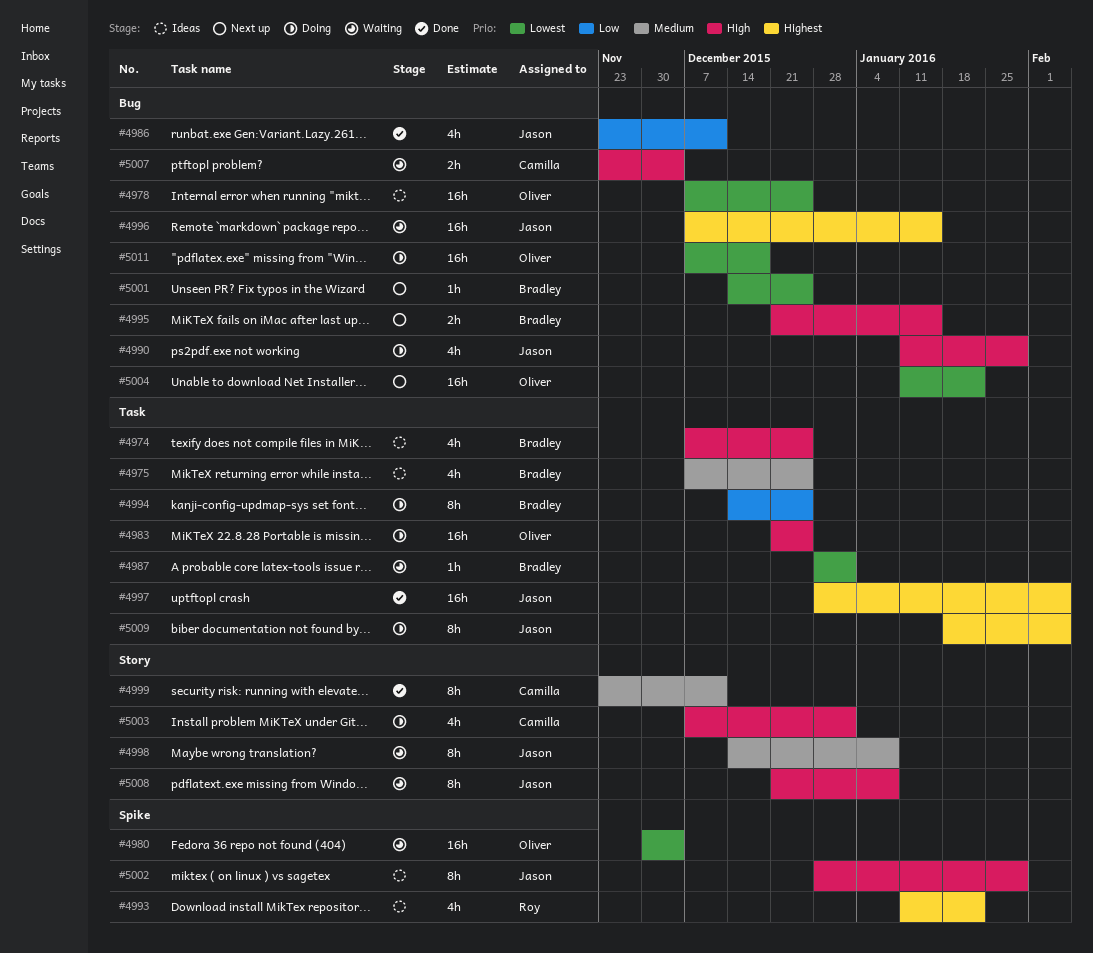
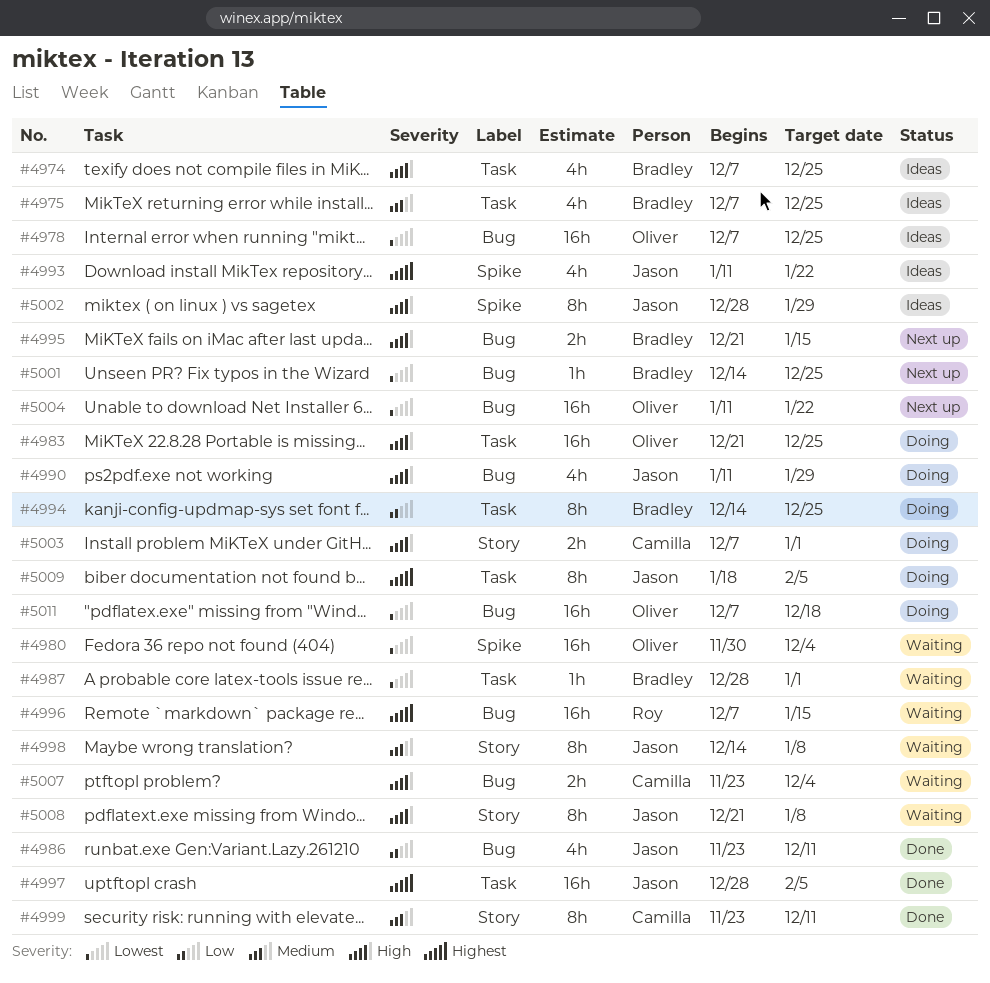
#4993, owner: Roy -> Jason
#4996, owner: Jason -> Roy
#5003, estimate: 4h -> 2h

